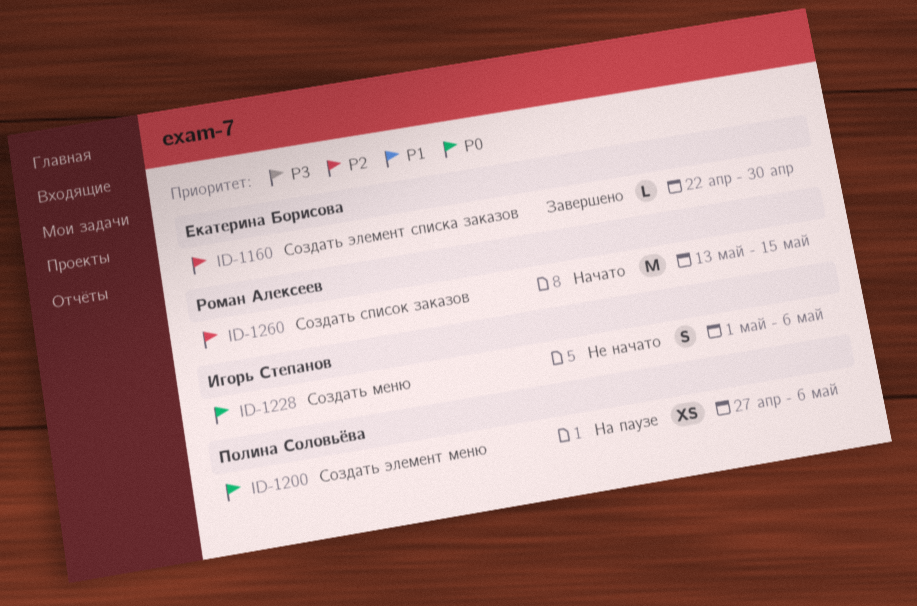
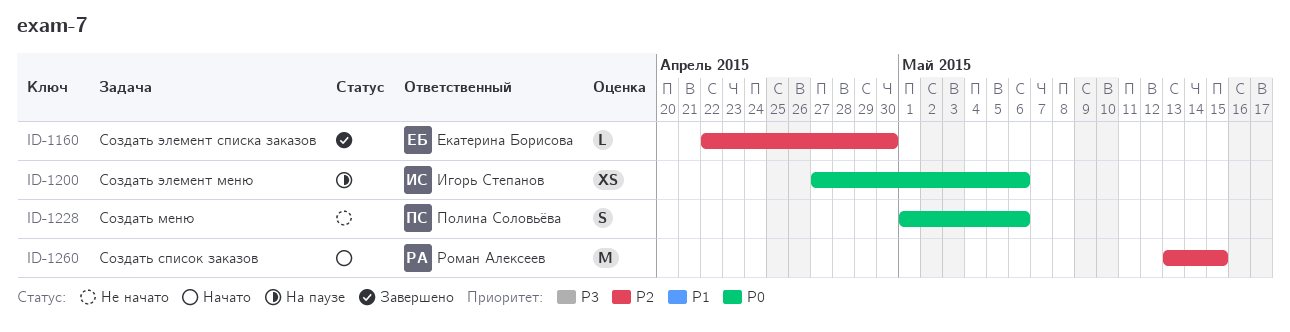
ID-1200, owner: Полина Соловьёва -> Игорь Степанов
ID-1228, owner: Игорь Степанов -> Полина Соловьёва

